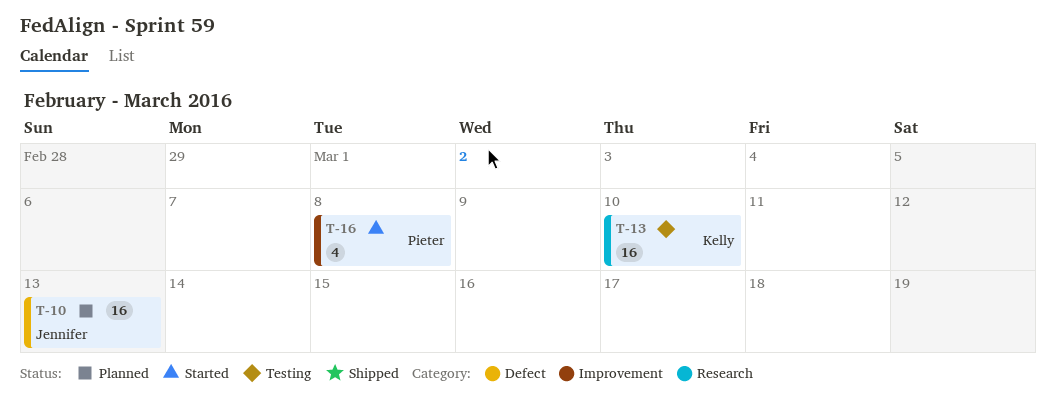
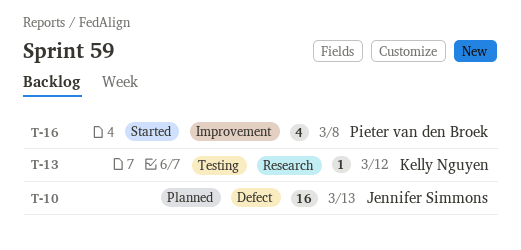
T-13, estimate: 16 -> 1
T-13, due: Mar 10 -> Mar 12

